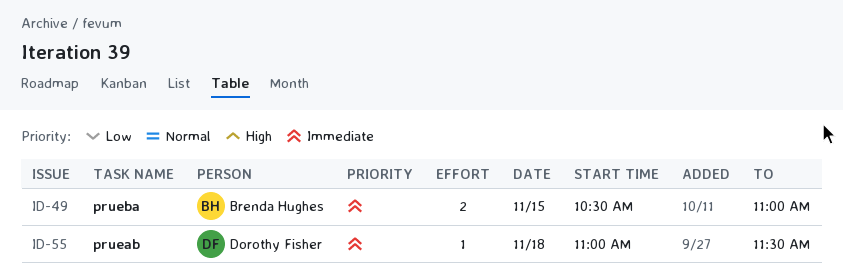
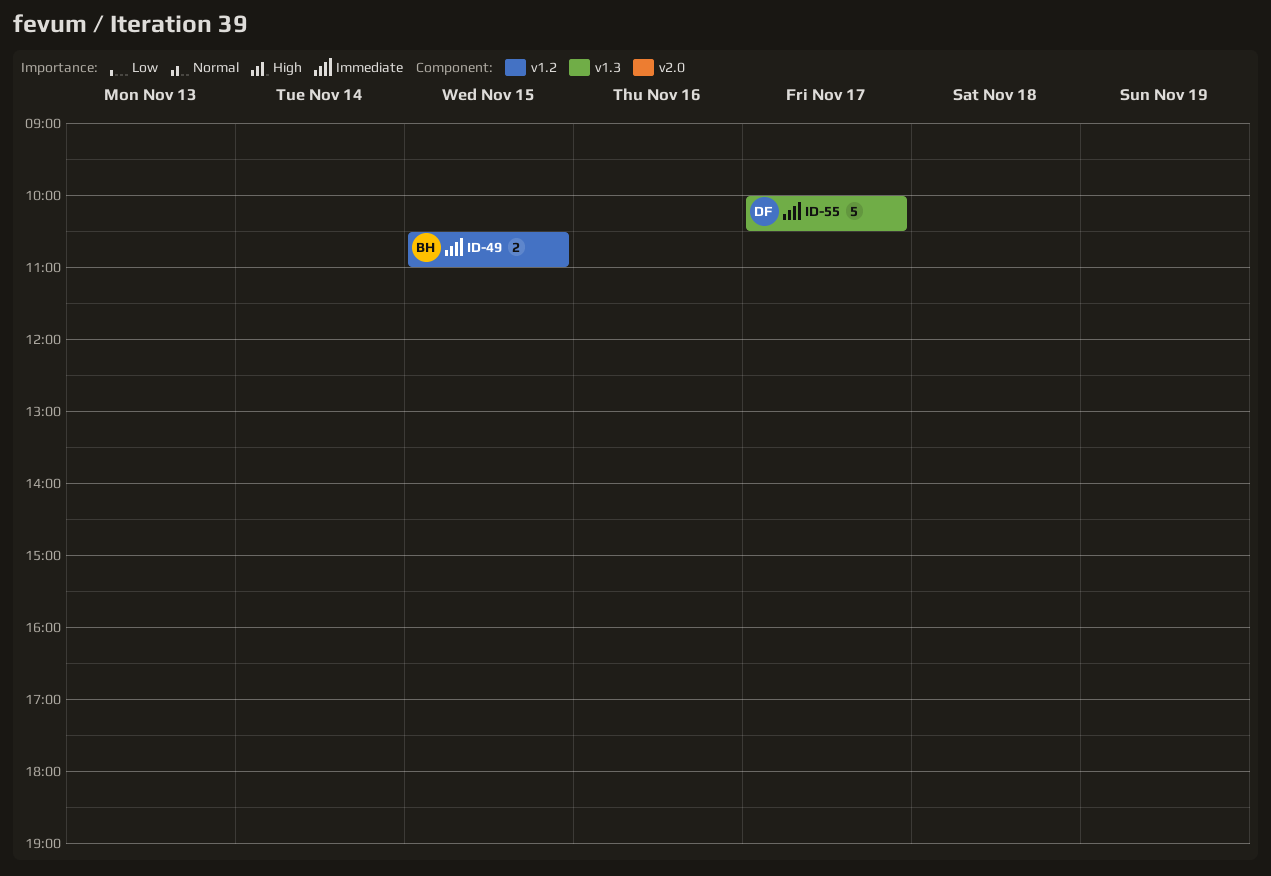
ID-55, estimate: 1 -> 5
ID-55, day: Nov 18 -> Nov 17
ID-55, begins: 11:00 -> 10:00
ID-55, ends: 11:30 -> 10:30

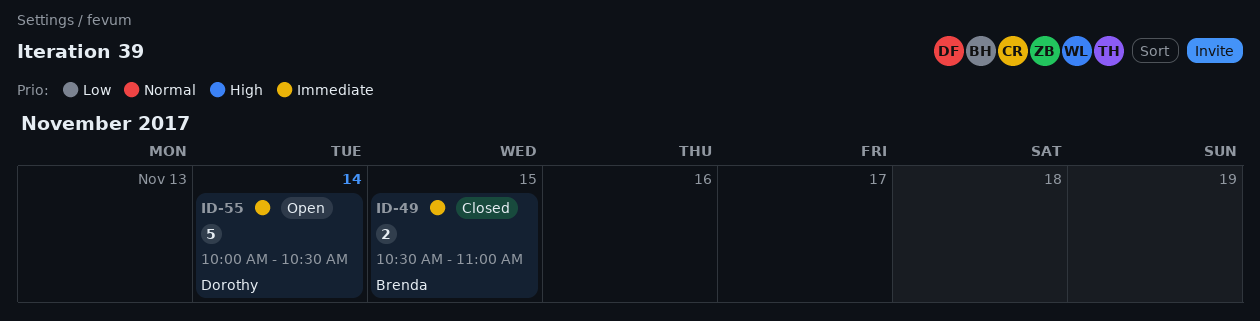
ID-55, day: Nov 17 -> Nov 14

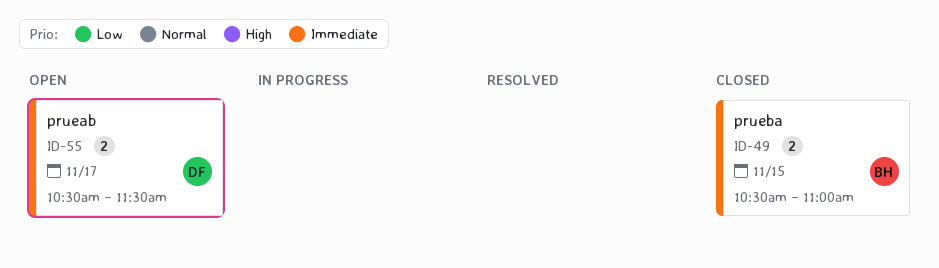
ID-55, estimate: 5 -> 2
ID-55, day: Nov 14 -> Nov 17
ID-55, begins: 10:00 -> 10:30
ID-55, ends: 10:30 -> 11:30

